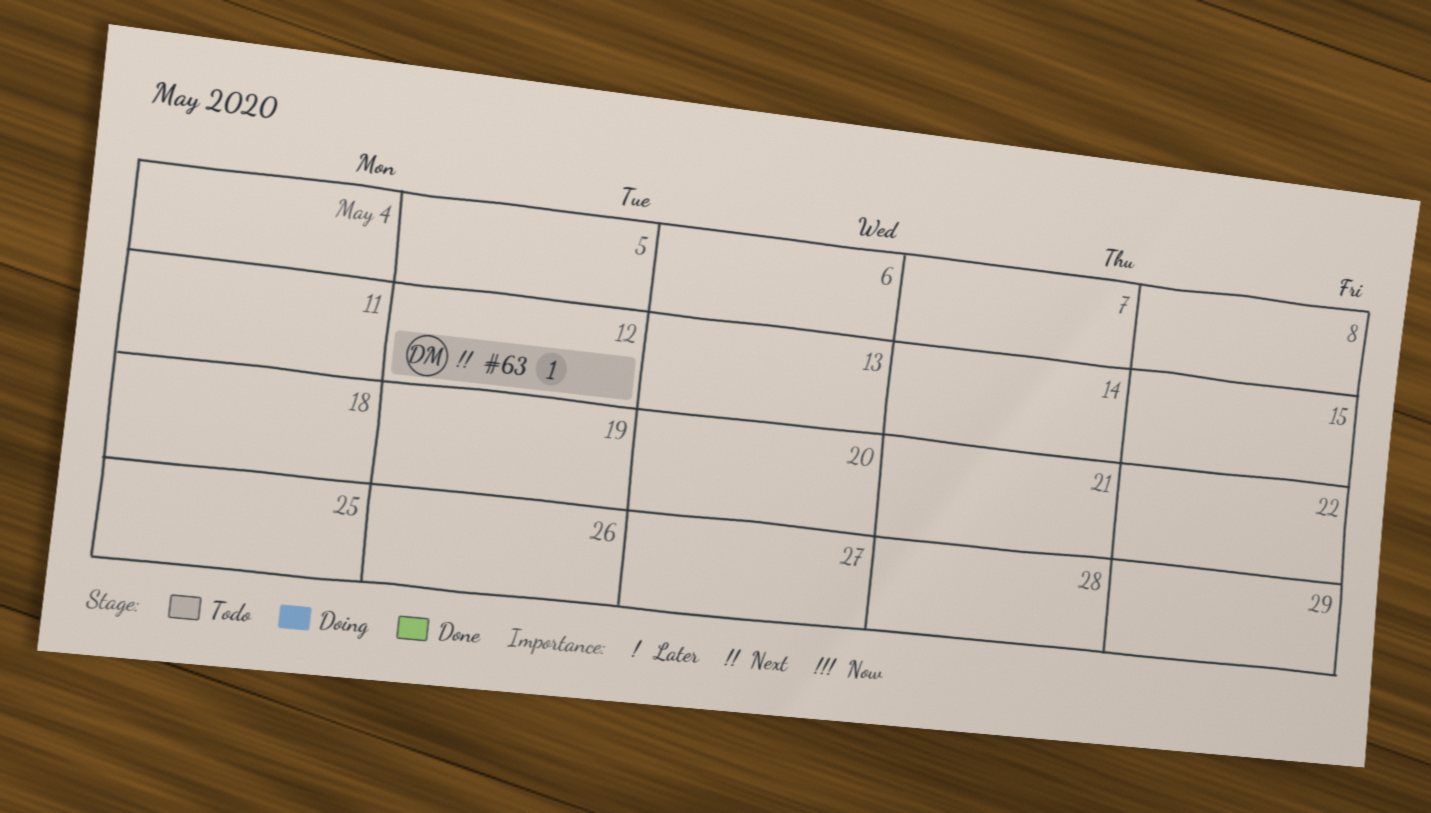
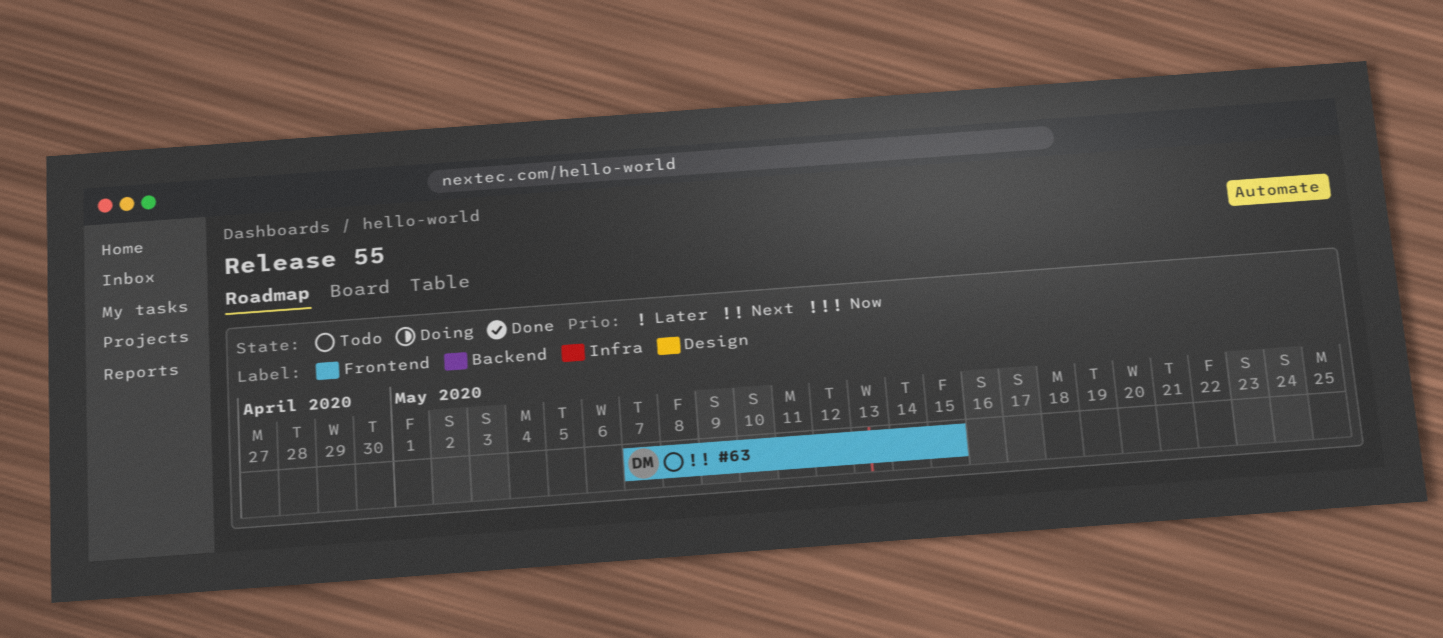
#63, start: May 12 -> May 7
#63, due: May 12 -> May 15

